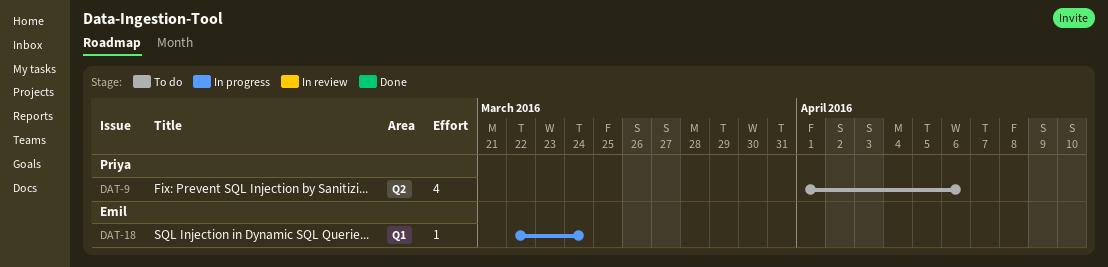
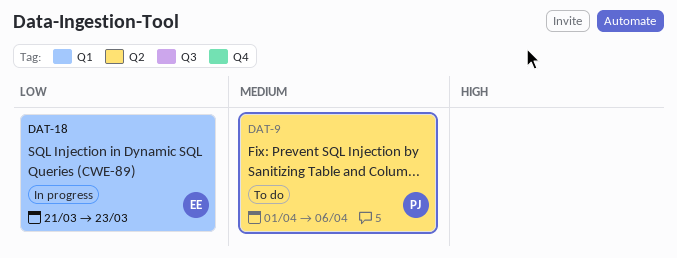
DAT-18, start: Mar 22 -> Mar 21
DAT-18, due: Mar 24 -> Mar 23

